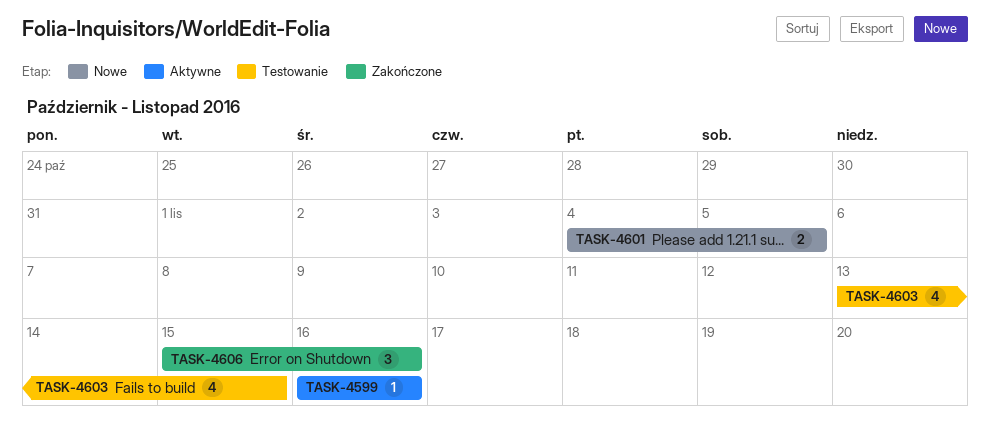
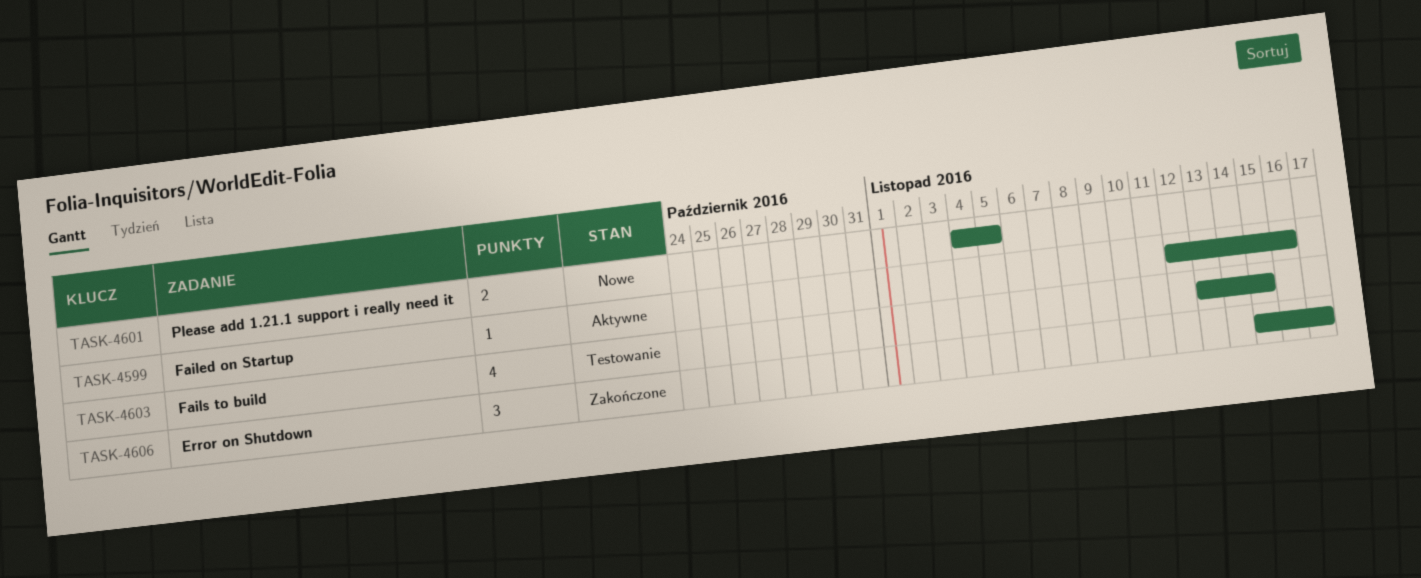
TASK-4599, start: Nov 16 -> Nov 12
TASK-4606, due: Nov 16 -> Nov 17

